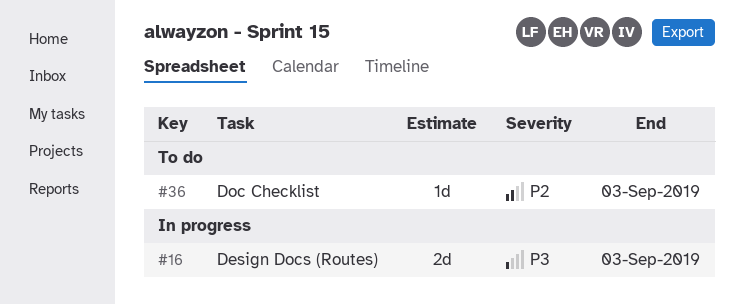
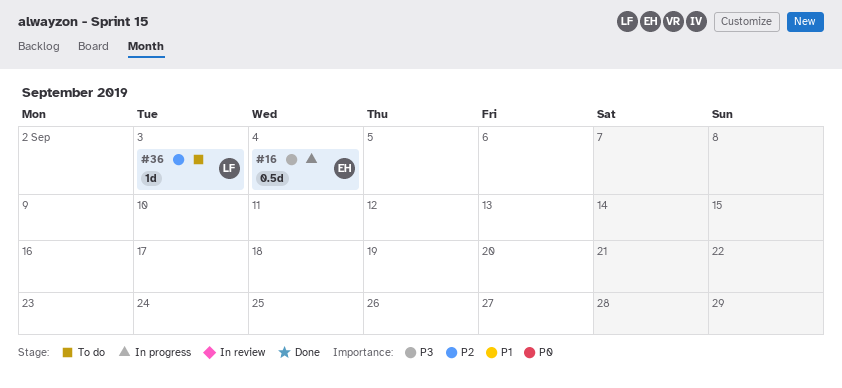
#16, estimate: 2d -> 0.5d
#16, due: Sep 3 -> Sep 4

